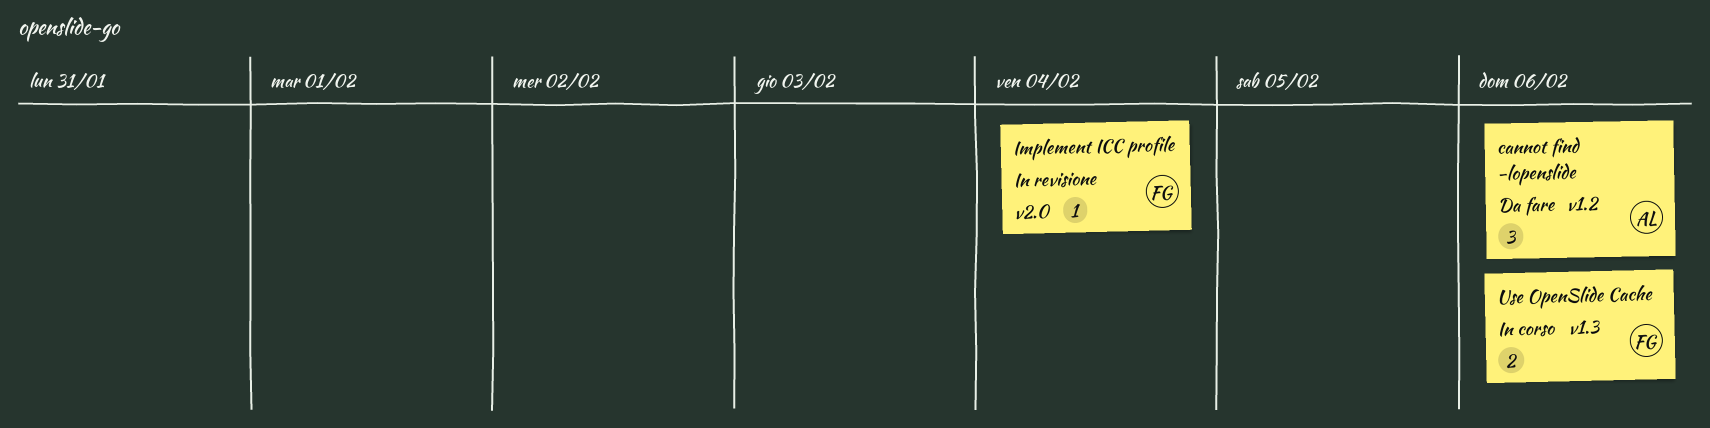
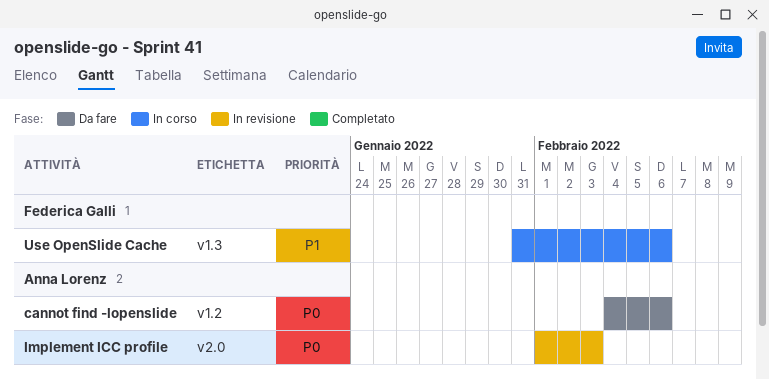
Implement ICC profile, owner: Federica Galli -> Anna Lorenz
Implement ICC profile, due: Feb 4 -> Feb 3

